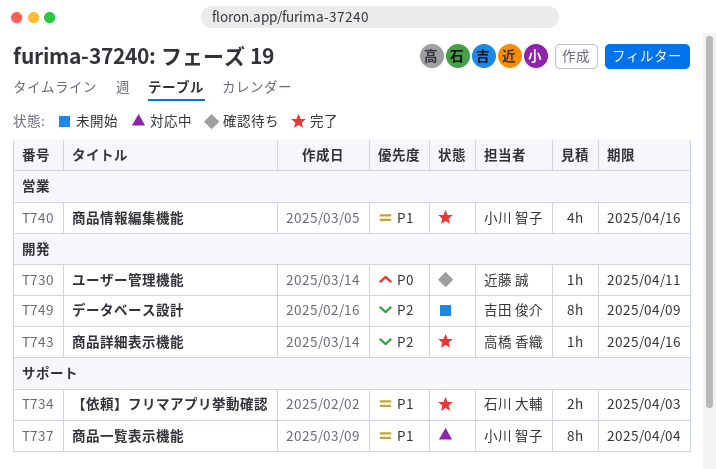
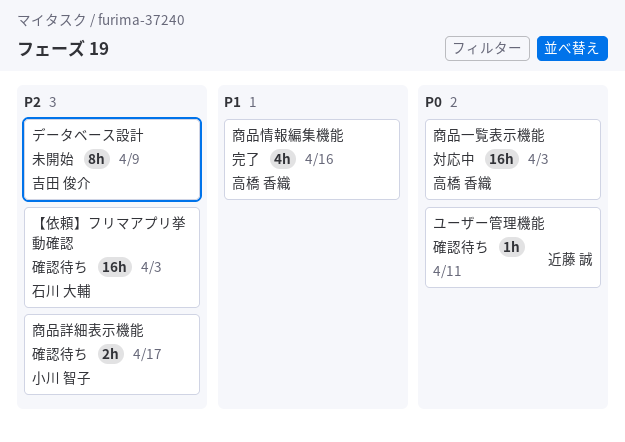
【依頼】フリマアプリ挙動確認, status: 完了 -> 確認待ち
【依頼】フリマアプリ挙動確認, priority: P1 -> P2
【依頼】フリマアプリ挙動確認, estimate: 2h -> 16h
商品一覧表示機能, owner: 小川 智子 -> 高橋 香織
商品一覧表示機能, priority: P1 -> P0
商品一覧表示機能, estimate: 8h -> 16h
商品一覧表示機能, due: Apr 4 -> Apr 3
商品情報編集機能, owner: 小川 智子 -> 高橋 香織
商品詳細表示機能, status: 完了 -> 確認待ち
商品詳細表示機能, owner: 高橋 香織 -> 小川 智子
商品詳細表示機能, estimate: 1h -> 2h
商品詳細表示機能, due: Apr 16 -> Apr 17

